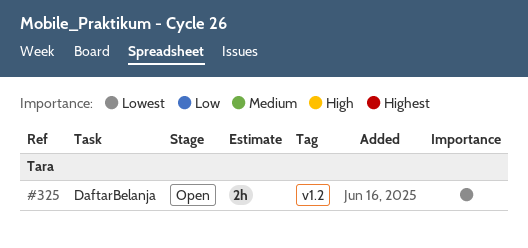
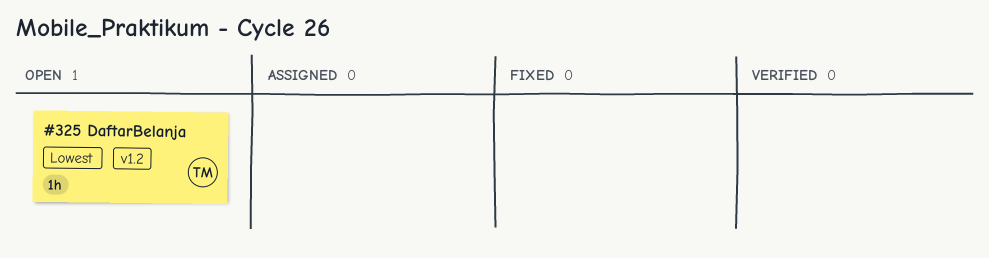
#325, estimate: 2h -> 1h

